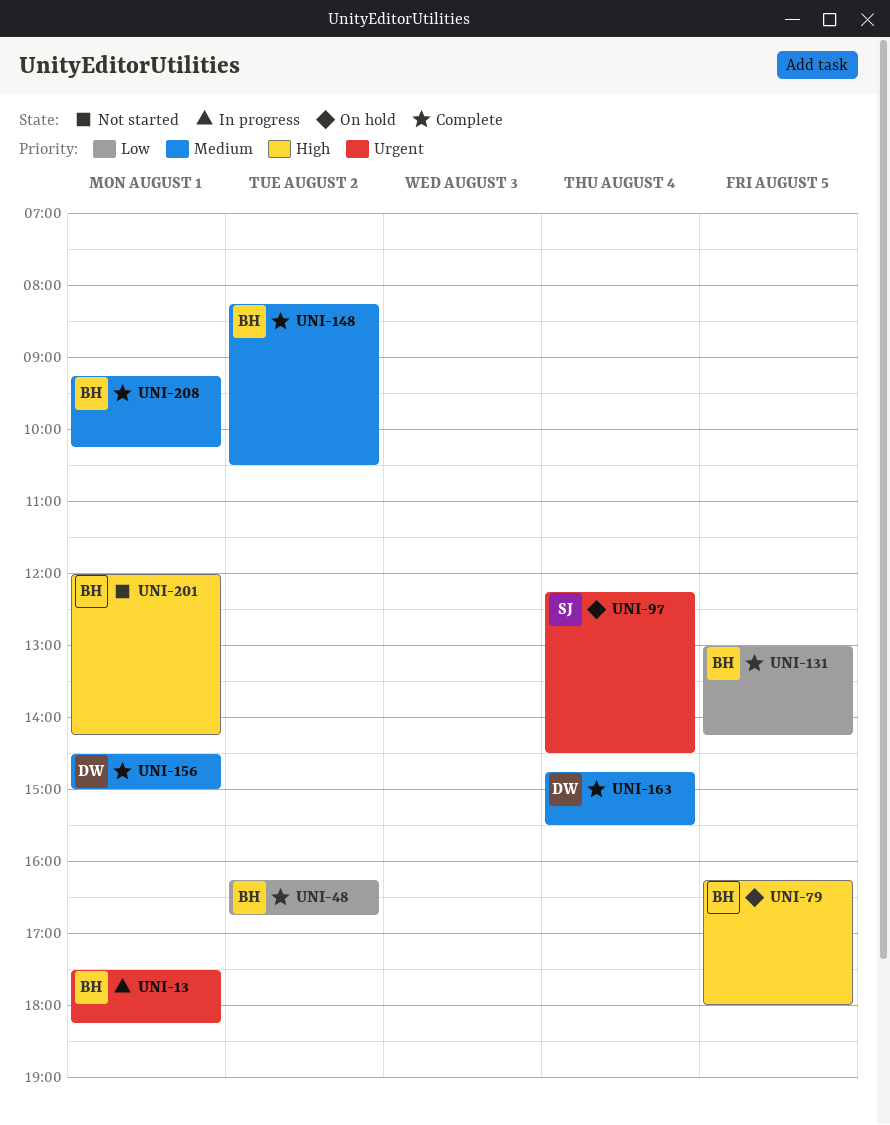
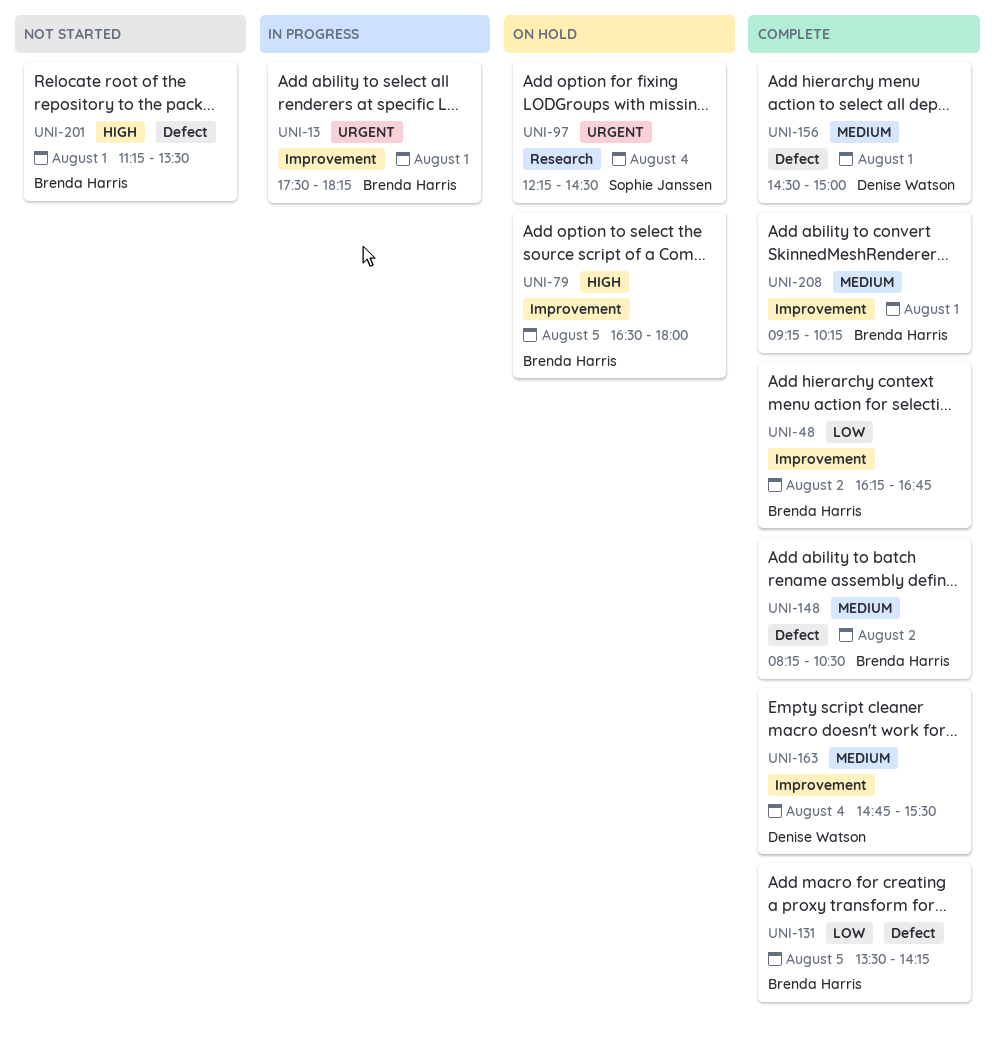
UNI-79, begins: 16:15 -> 16:30
UNI-131, begins: 13:00 -> 13:30
UNI-201, begins: 12:00 -> 11:15
UNI-201, ends: 14:15 -> 13:30

